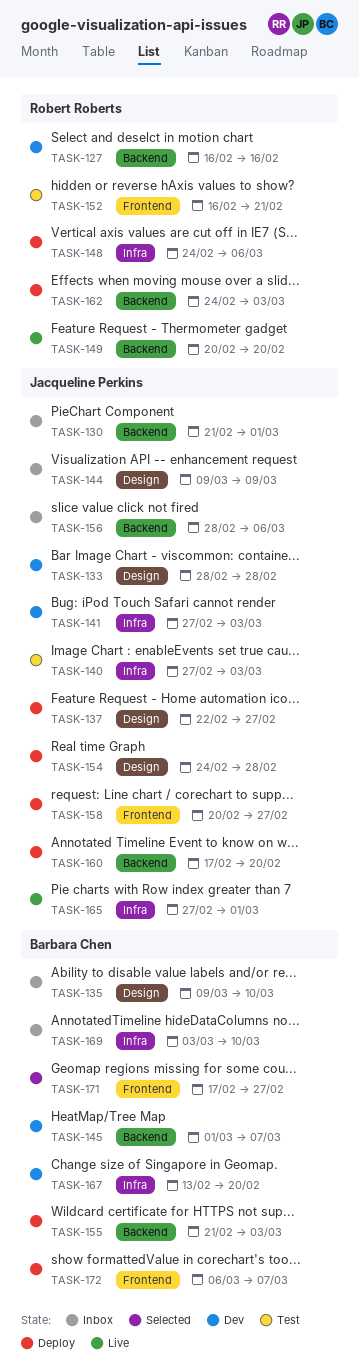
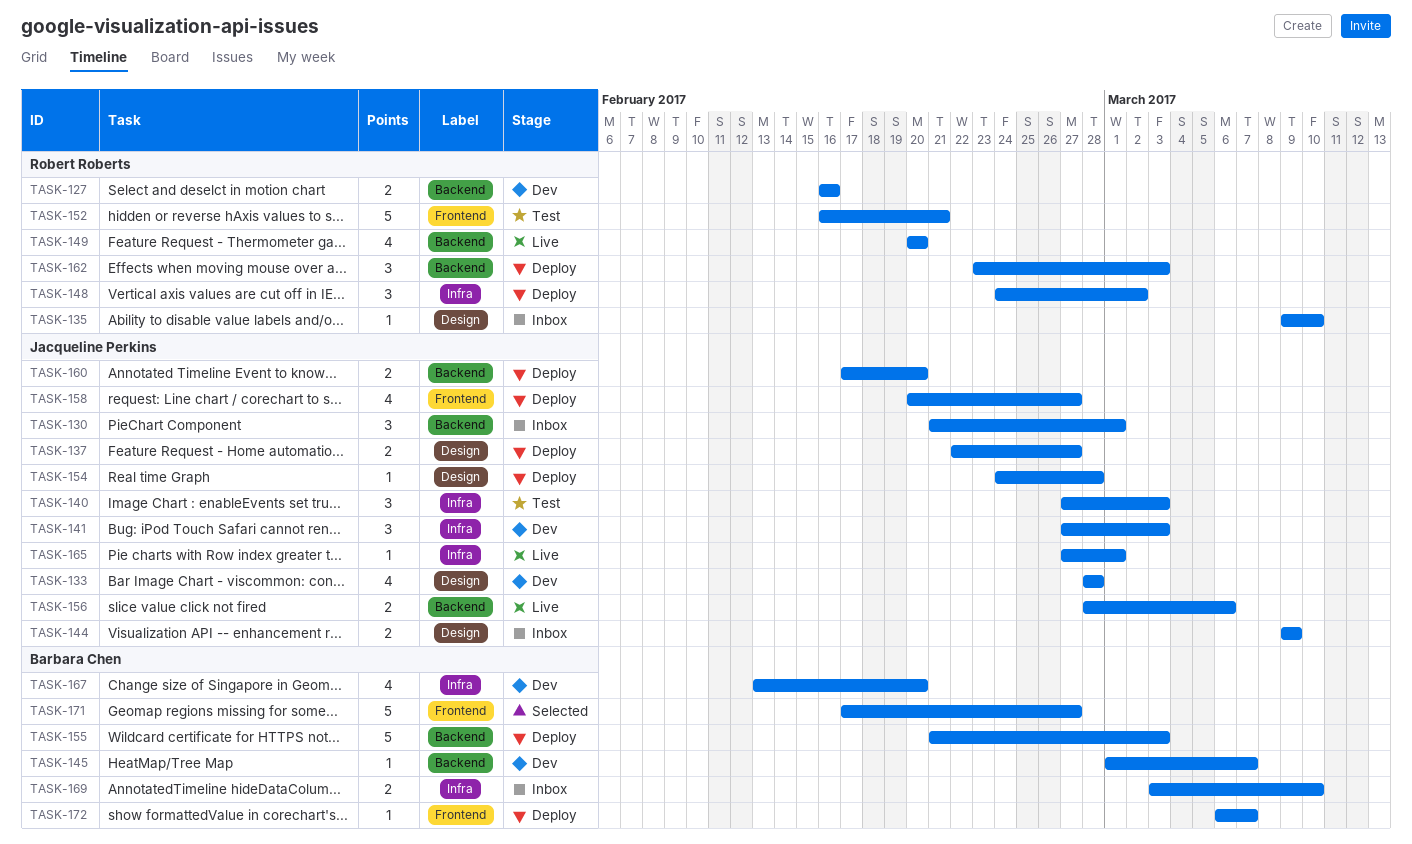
TASK-135, owner: Barbara Chen -> Robert Roberts
TASK-148, due: Mar 6 -> Mar 2
TASK-156, status: Inbox -> Live
TASK-162, start: Feb 24 -> Feb 23

